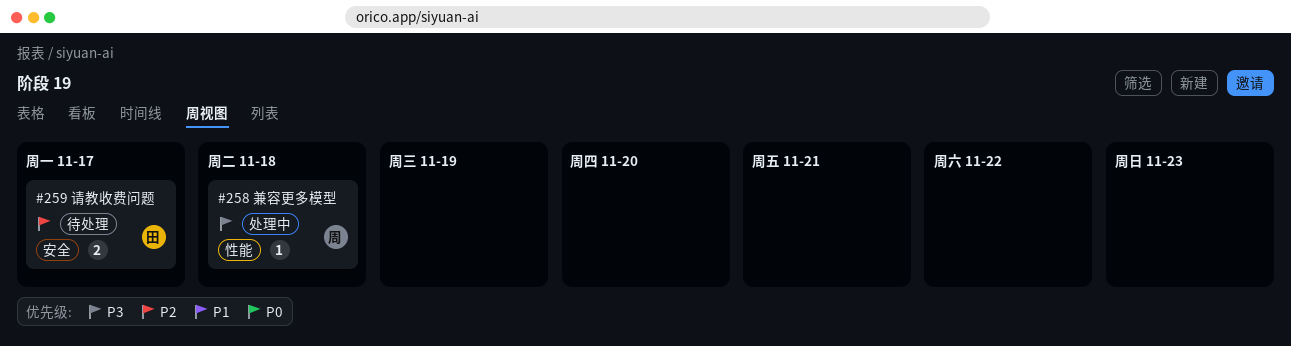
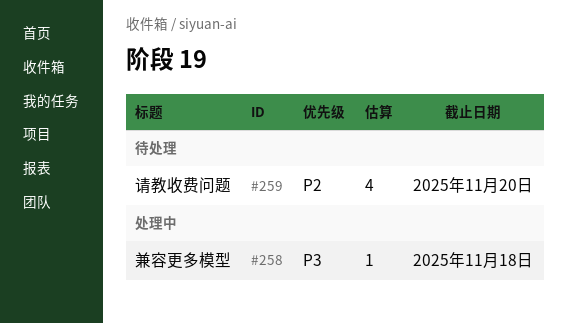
#259, estimate: 2 -> 4
#259, due: Nov 17 -> Nov 20

